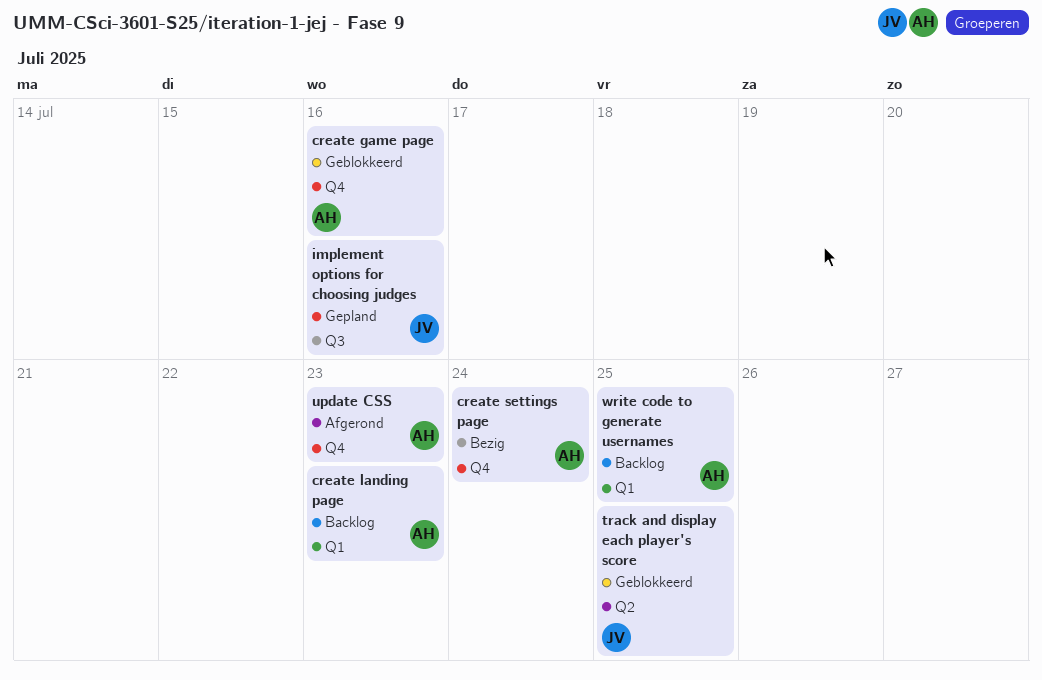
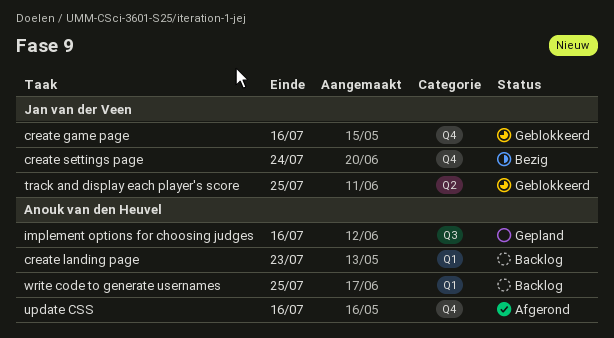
create game page, owner: Anouk van den Heuvel -> Jan van der Veen
create settings page, owner: Anouk van den Heuvel -> Jan van der Veen
implement options for choosing judges, owner: Jan van der Veen -> Anouk van den Heuvel
update CSS, due: Jul 23 -> Jul 16

